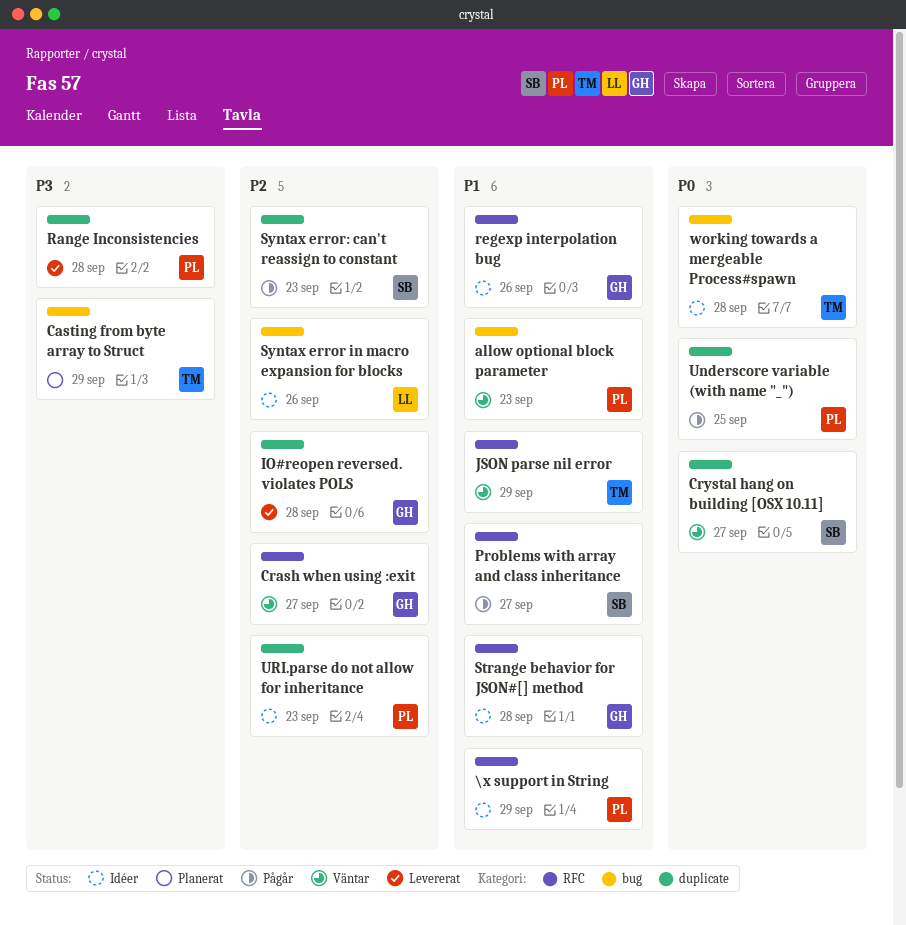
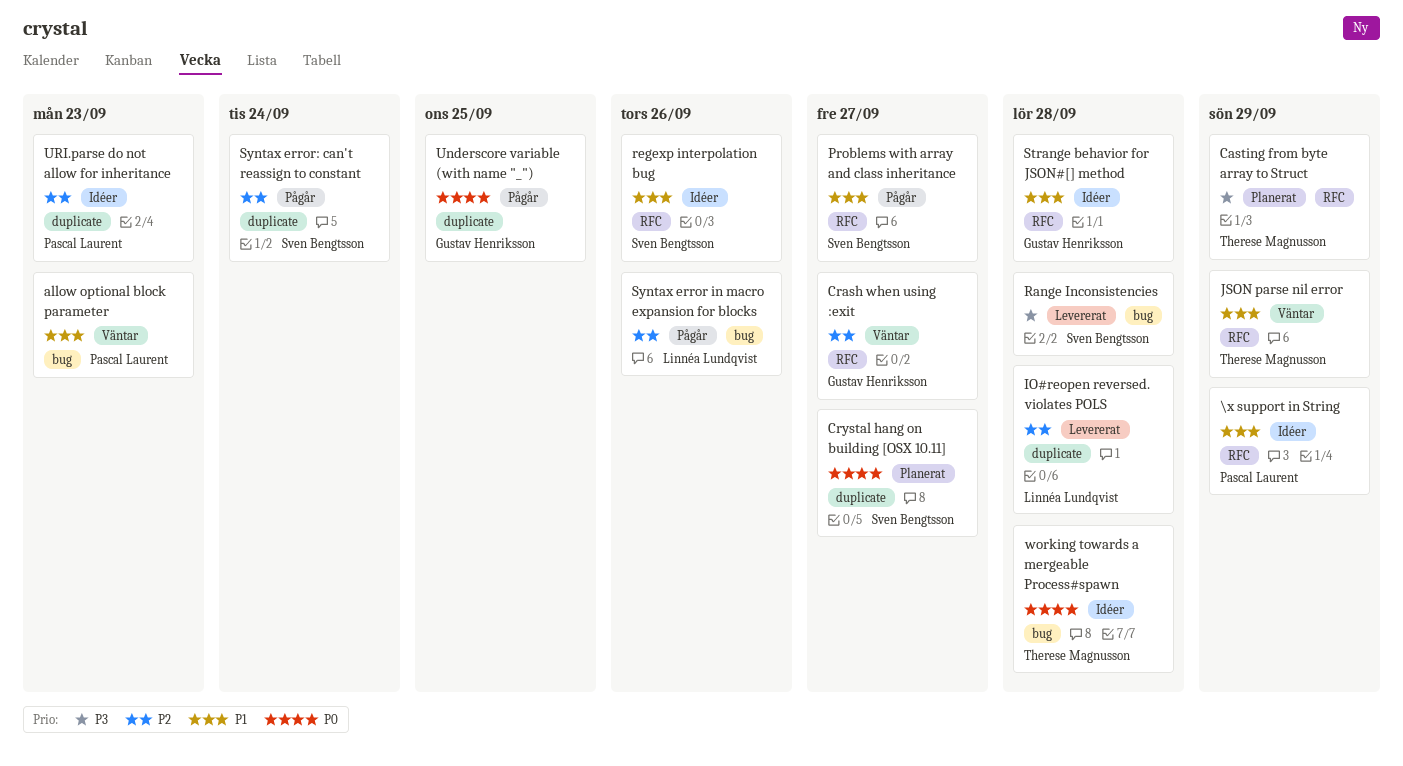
Casting from byte array to Struct, label: bug -> RFC
Crystal hang on building [OSX 10.11], status: Väntar -> Planerat
IO#reopen reversed. violates POLS, owner: Gustav Henriksson -> Linnéa Lundqvist
Range Inconsistencies, owner: Pascal Laurent -> Sven Bengtsson
Range Inconsistencies, label: duplicate -> bug
regexp interpolation bug, owner: Gustav Henriksson -> Sven Bengtsson
Syntax error in macro expansion for blocks, status: Idéer -> Pågår
Syntax error: can't reassign to constant, due: Sep 23 -> Sep 24
Underscore variable (with name "_"), owner: Pascal Laurent -> Gustav Henriksson

